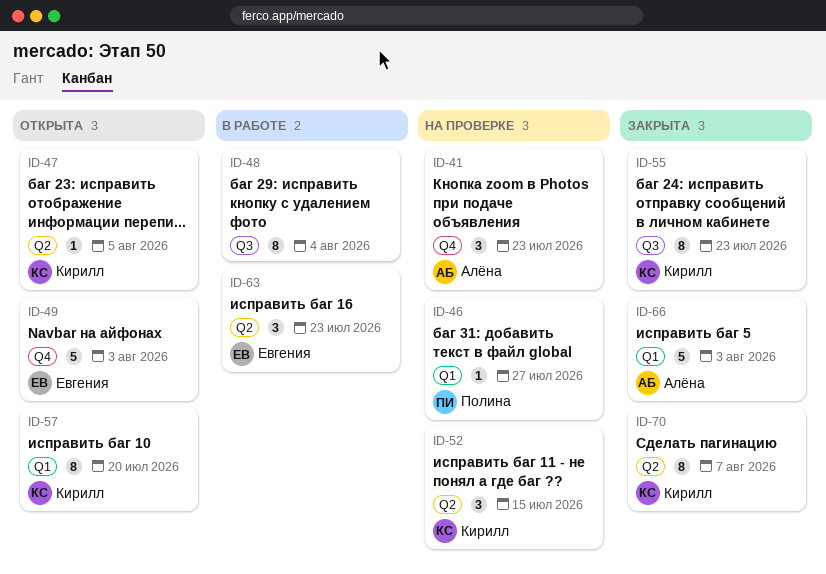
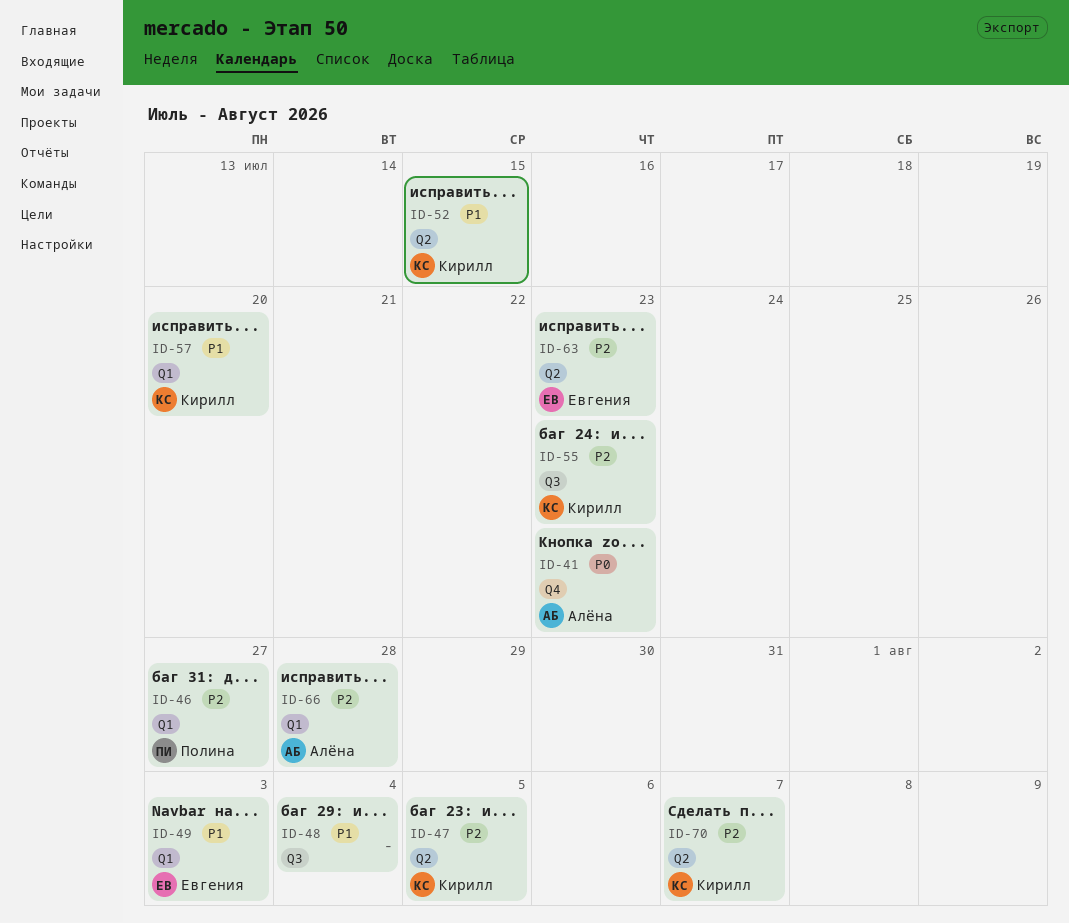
ID-49, label: Q4 -> Q1
ID-66, due: Aug 3 -> Jul 28

